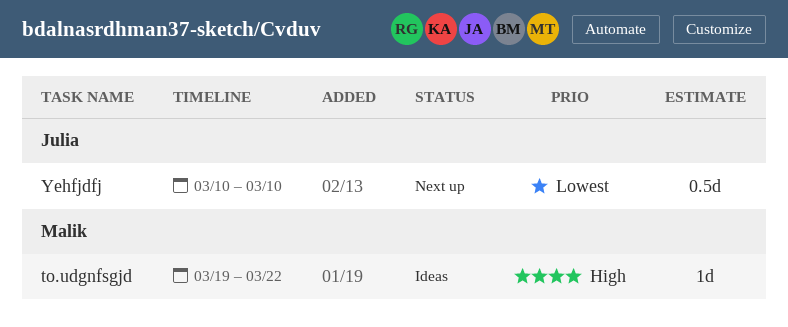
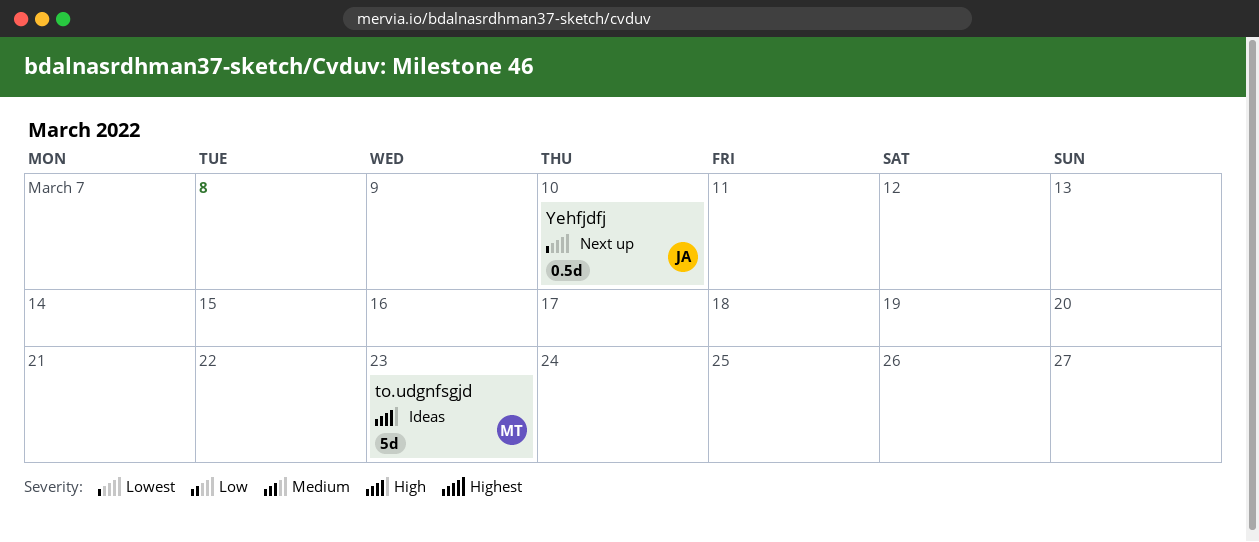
to.udgnfsgjd, estimate: 1d -> 5d
to.udgnfsgjd, due: Mar 22 -> Mar 23

